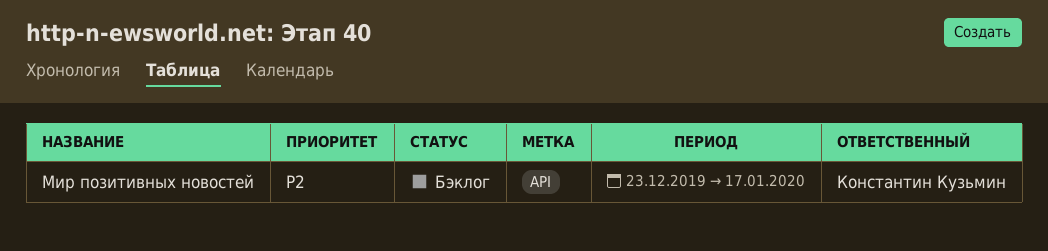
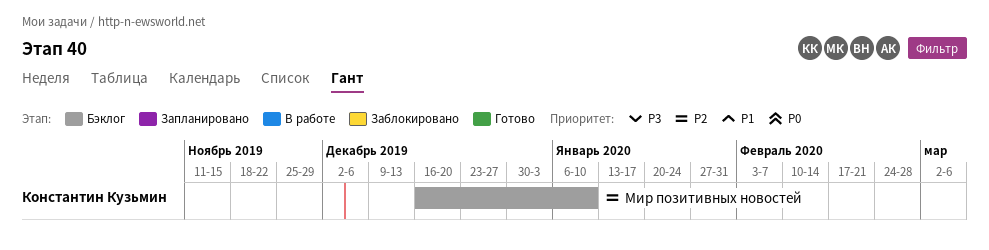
Мир позитивных новостей, start: Dec 23 -> Dec 16
Мир позитивных новостей, due: Jan 17 -> Jan 10

